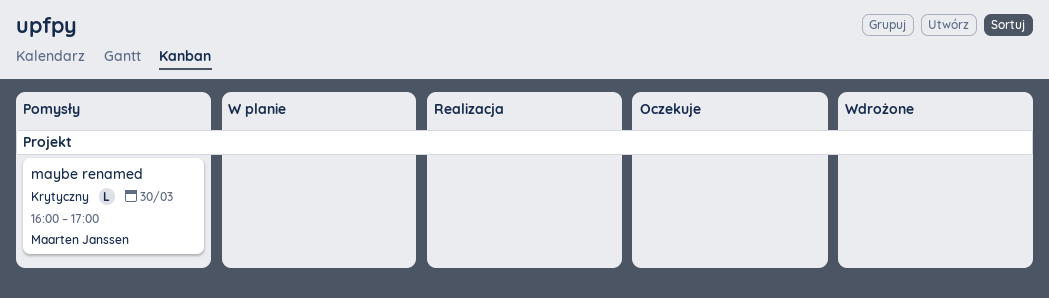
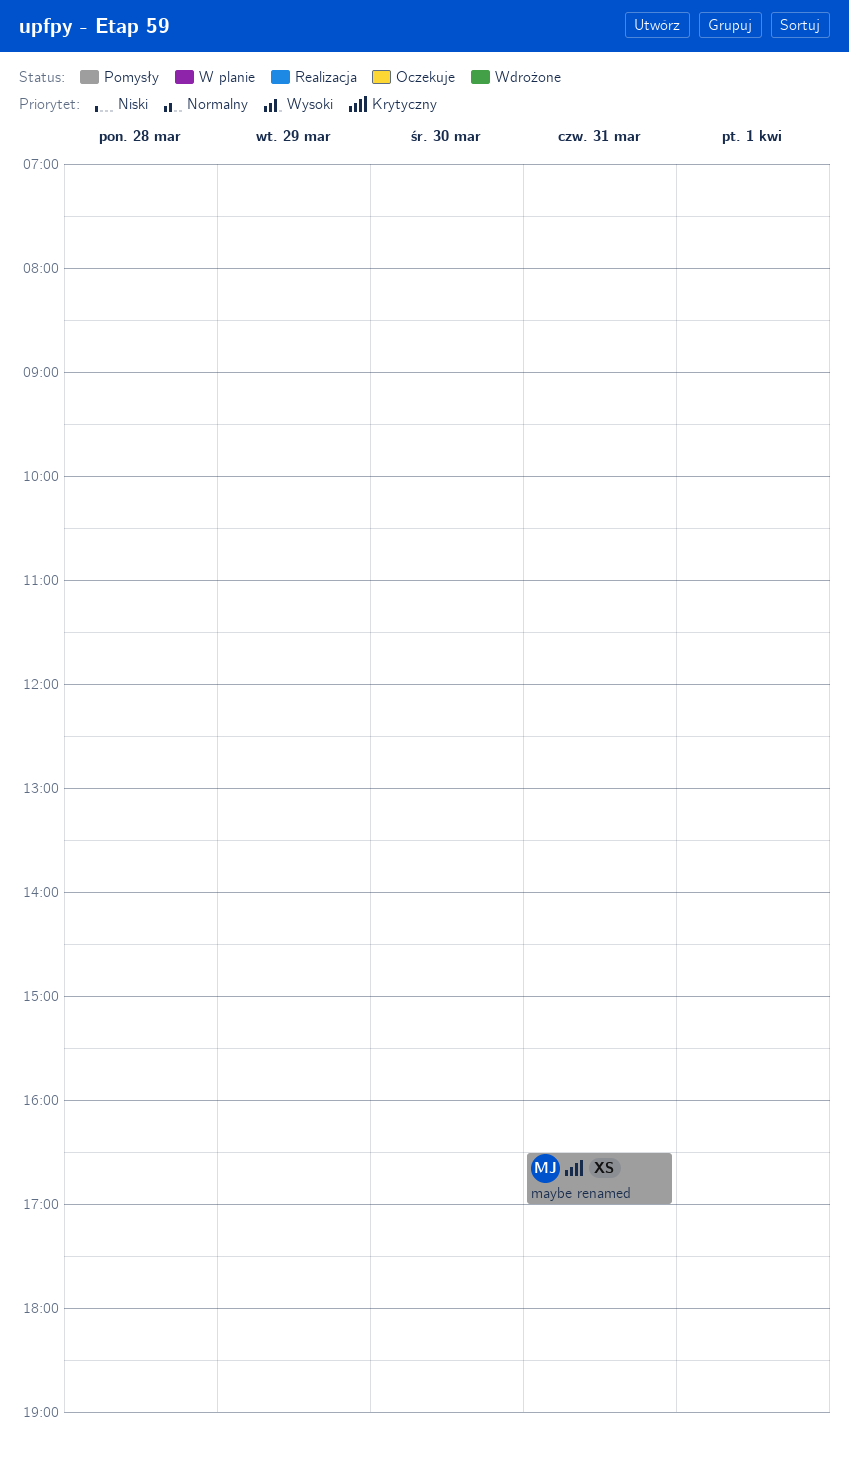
maybe renamed, estimate: L -> XS
maybe renamed, day: Mar 30 -> Mar 31
maybe renamed, begins: 16:00 -> 16:30

